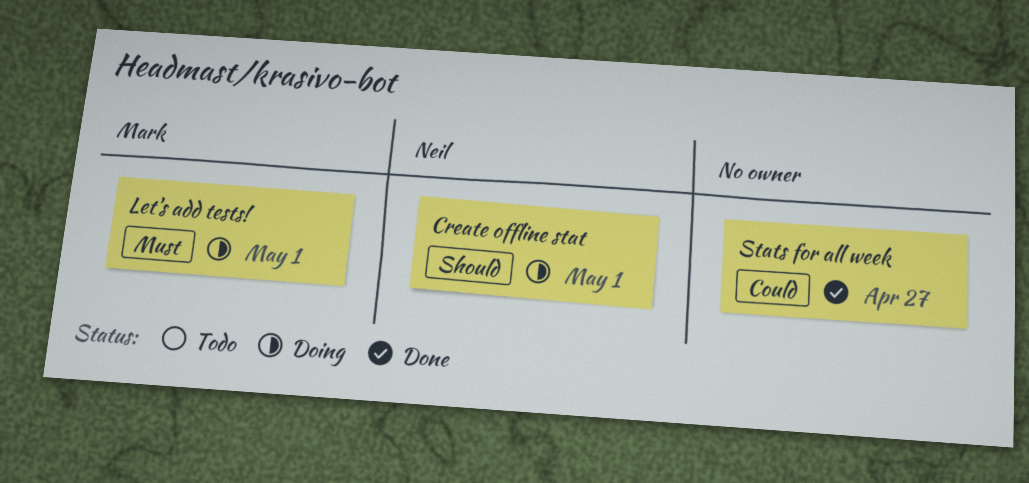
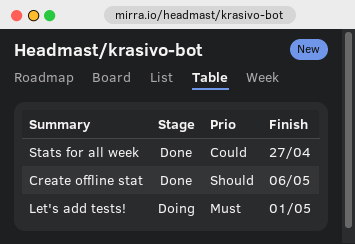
Create offline stat, status: Doing -> Done
Create offline stat, due: May 1 -> May 6

